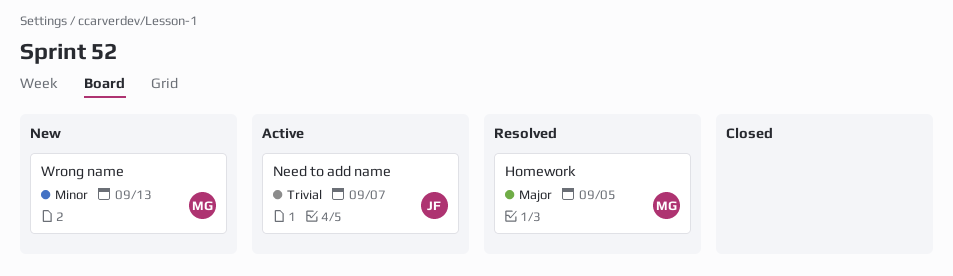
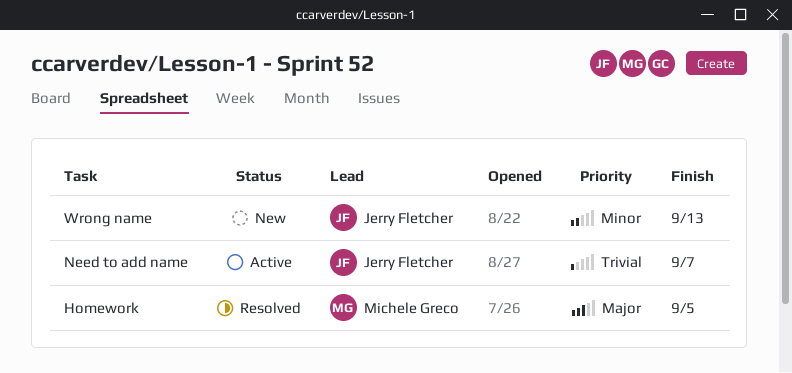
Wrong name, owner: Michele Greco -> Jerry Fletcher

